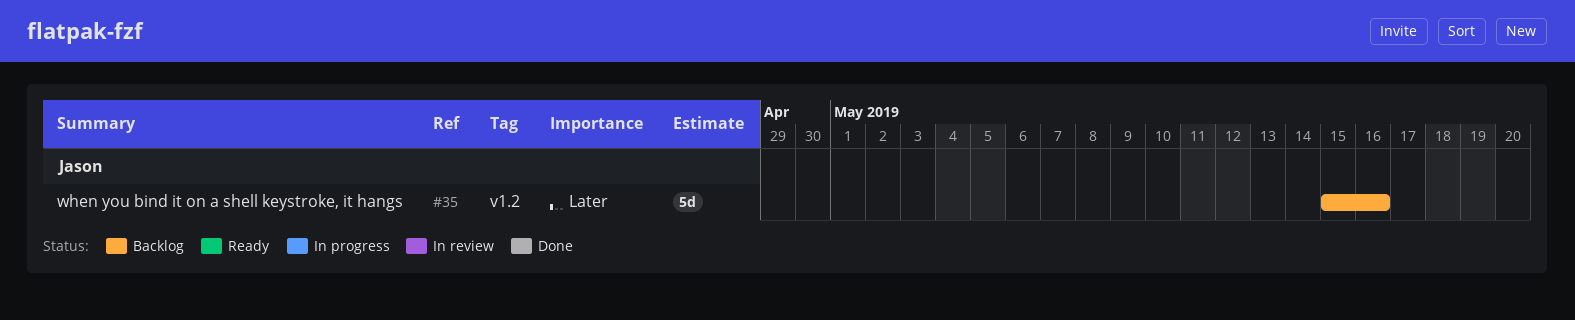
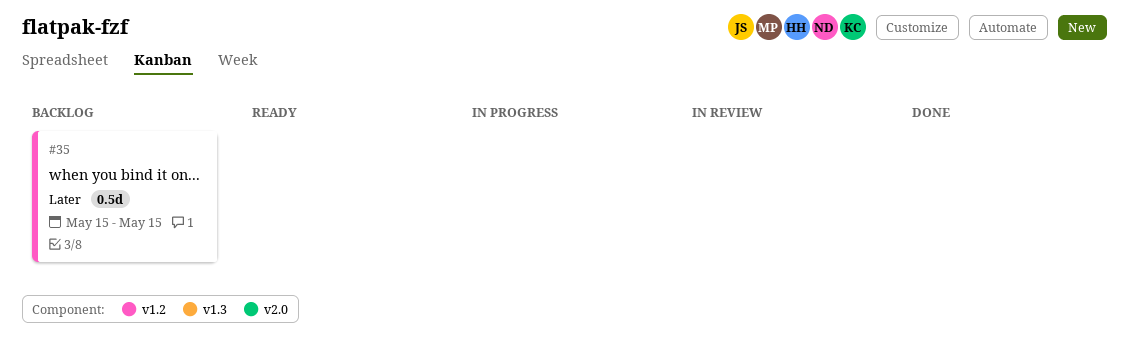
#35, estimate: 5d -> 0.5d
#35, due: May 16 -> May 15

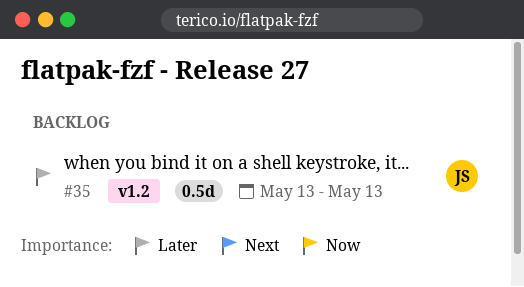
#35, start: May 15 -> May 13
#35, due: May 15 -> May 13

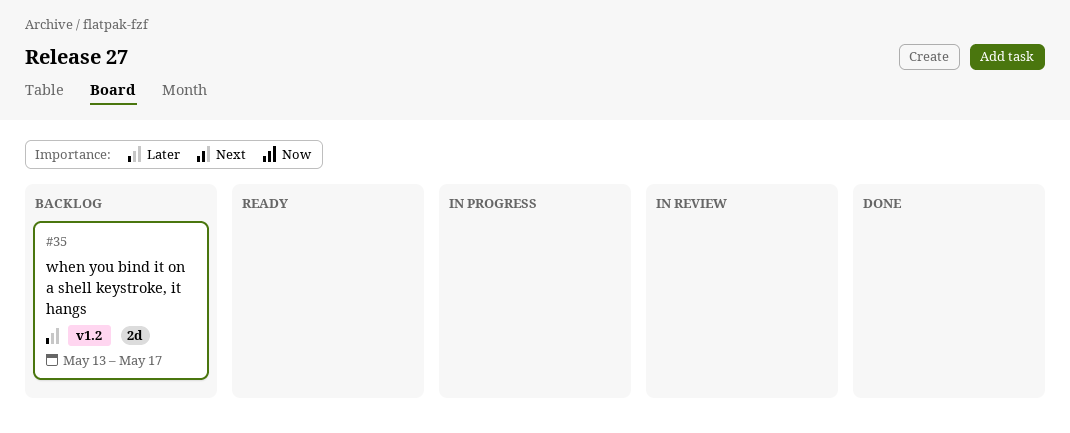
#35, estimate: 0.5d -> 2d
#35, due: May 13 -> May 17

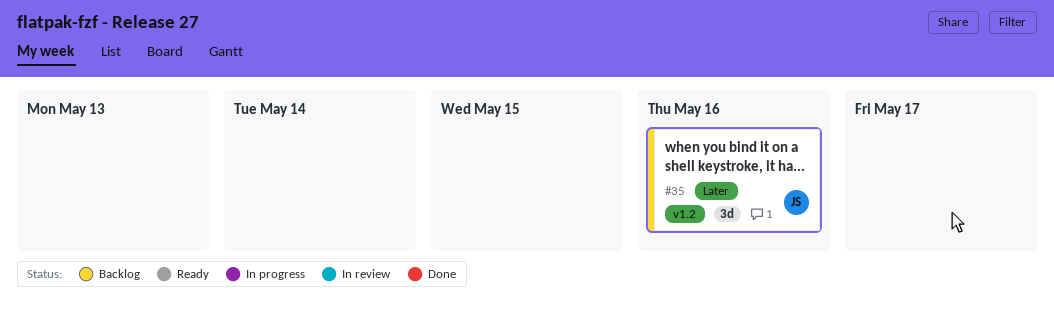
#35, estimate: 2d -> 3d
#35, due: May 17 -> May 16

